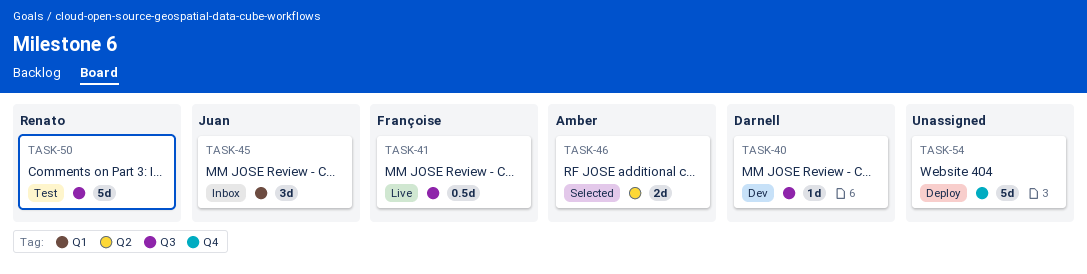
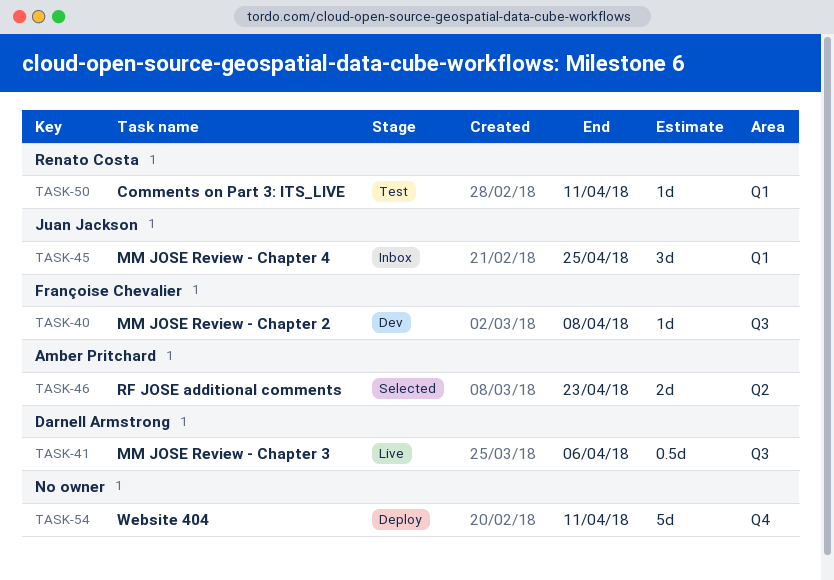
TASK-40, owner: Darnell Armstrong -> Françoise Chevalier
TASK-41, owner: Françoise Chevalier -> Darnell Armstrong
TASK-50, label: Q3 -> Q1
TASK-50, estimate: 5d -> 1d

